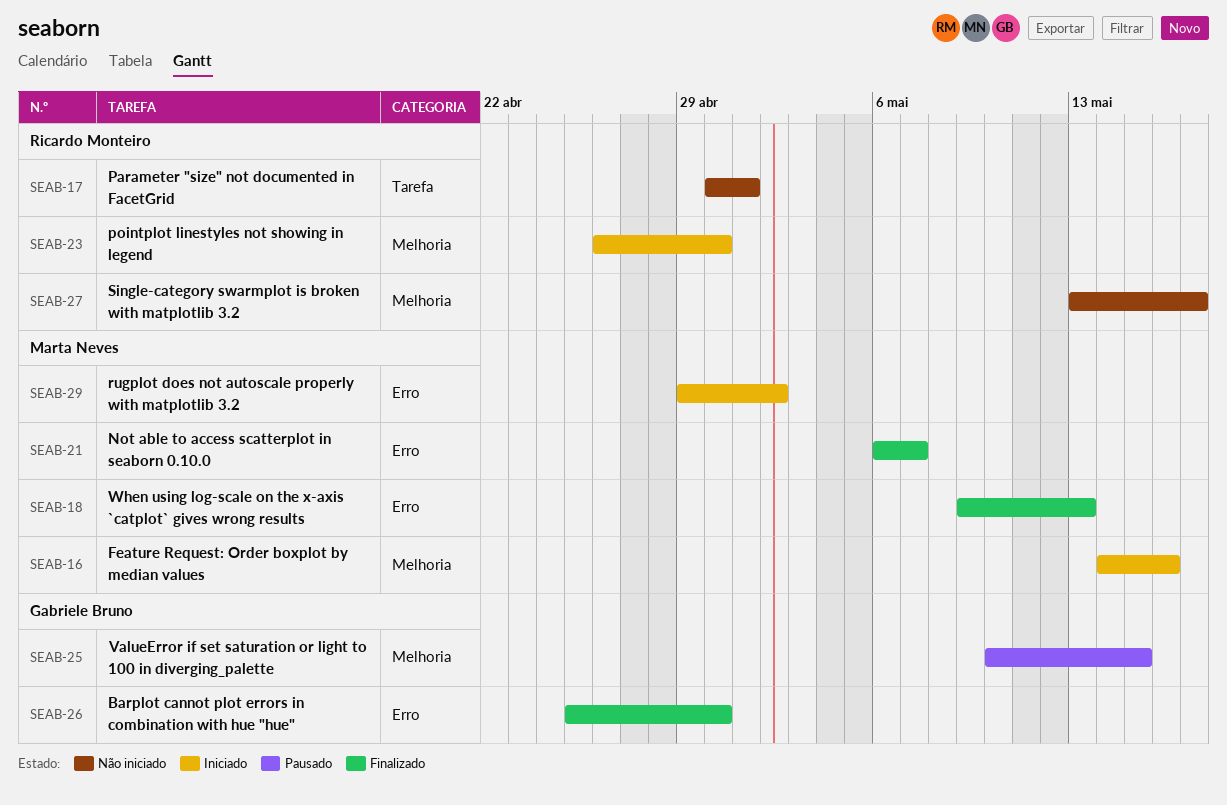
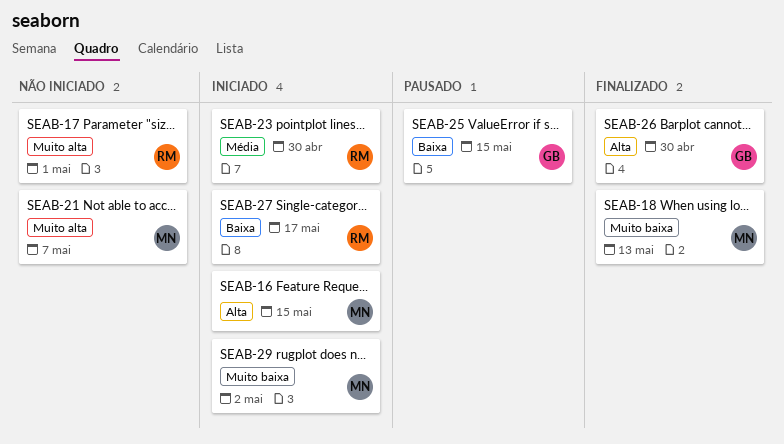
SEAB-16, due: May 16 -> May 15
SEAB-21, status: Finalizado -> Não iniciado
SEAB-27, status: Não iniciado -> Iniciado

